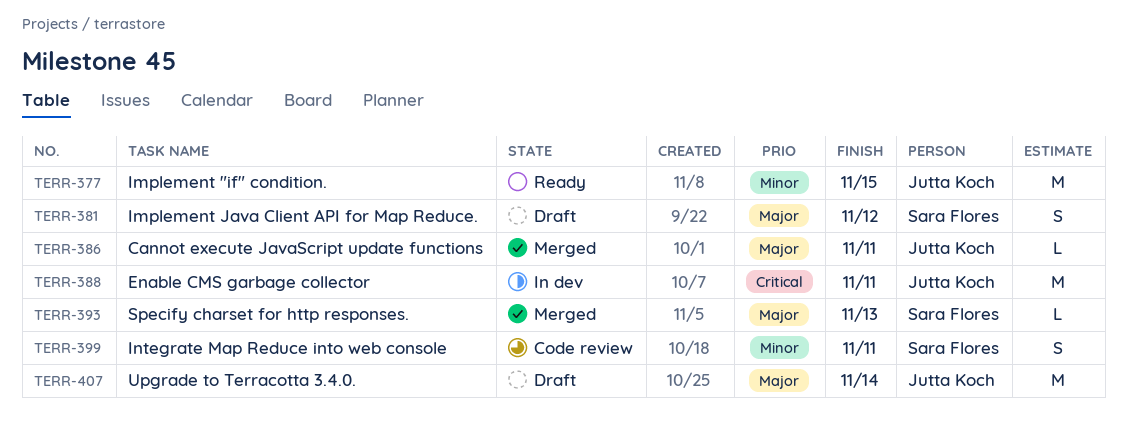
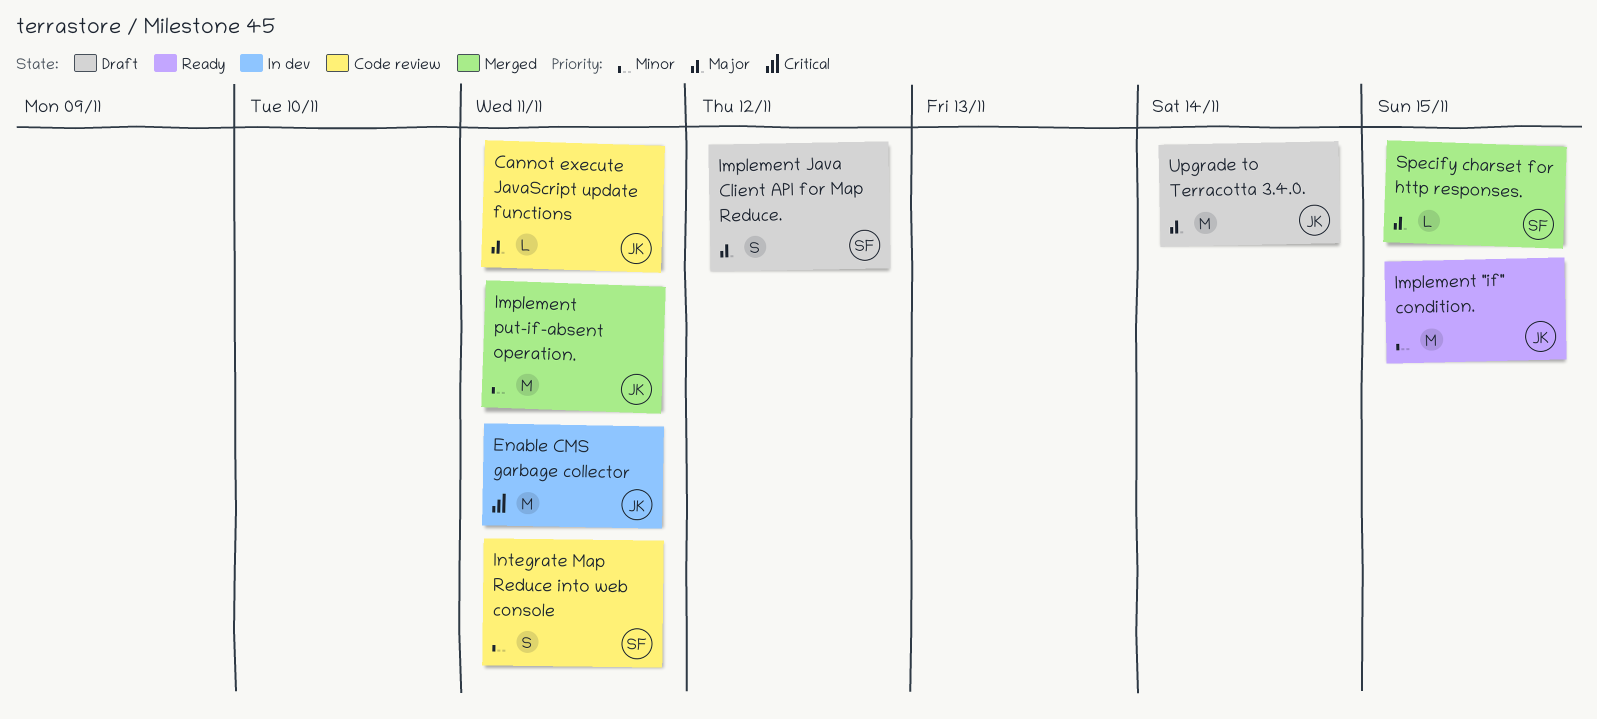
Cannot execute JavaScript update functions, status: Merged -> Code review
Implement put-if-absent operation.: none -> present
Specify charset for http responses., due: Nov 13 -> Nov 15

